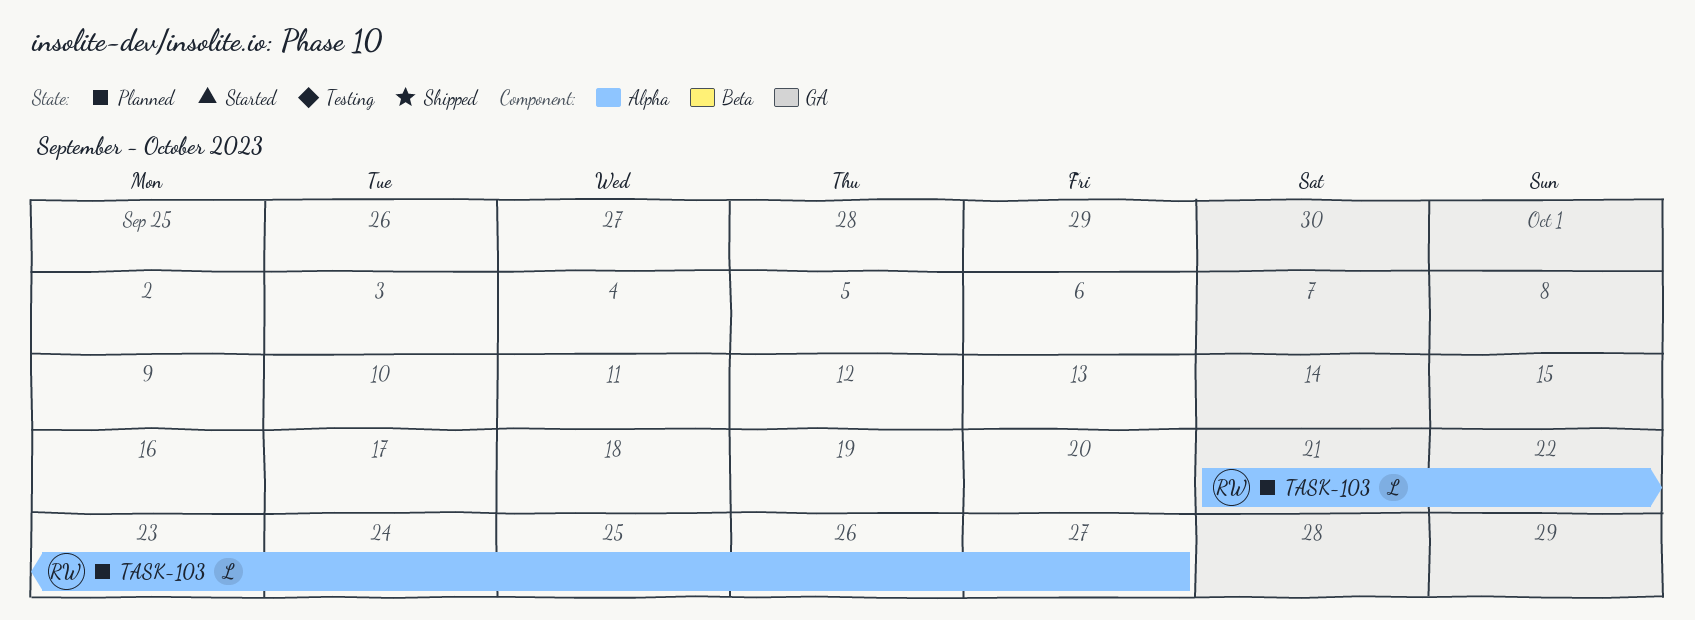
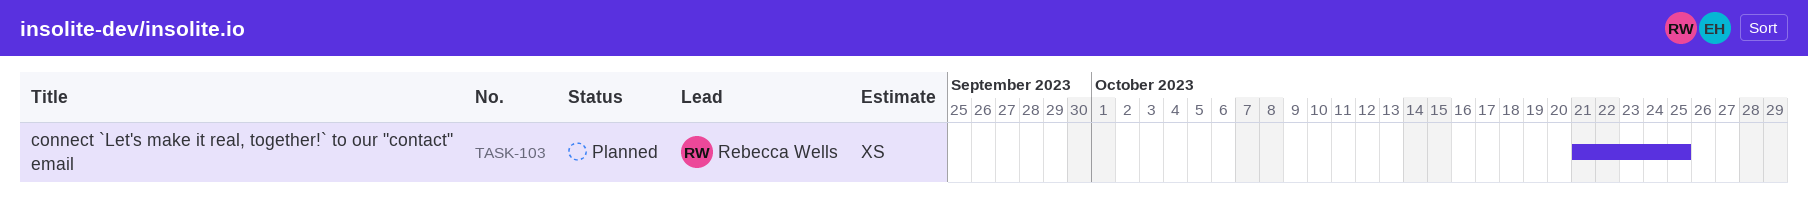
TASK-103, estimate: L -> XS
TASK-103, due: Oct 27 -> Oct 25

